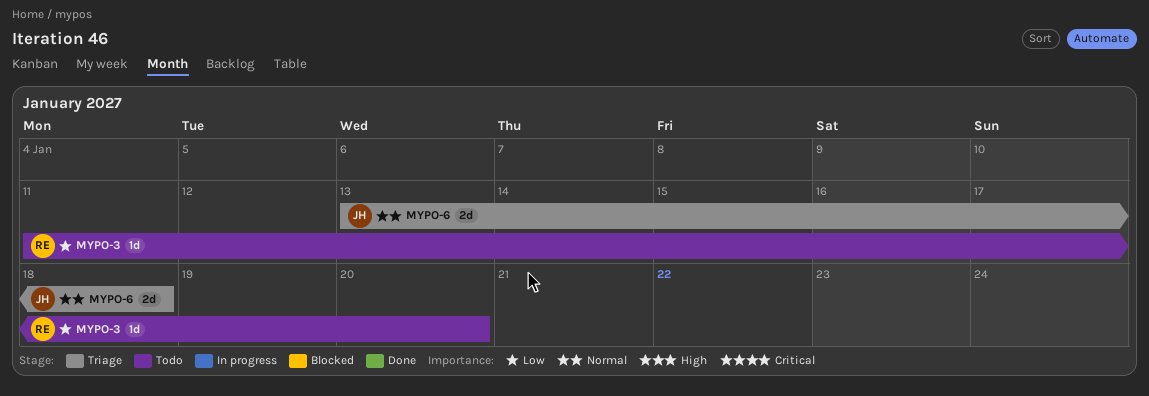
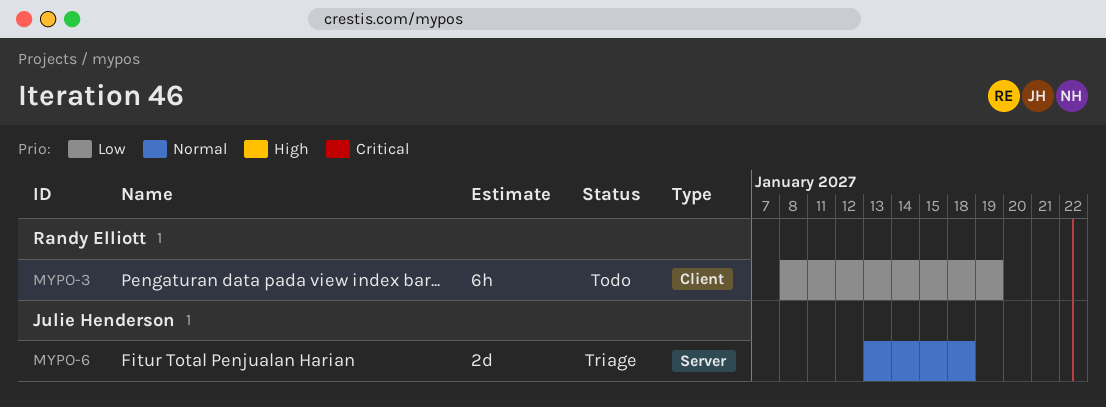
MYPO-3, estimate: 1d -> 6h
MYPO-3, start: Jan 11 -> Jan 8
MYPO-3, due: Jan 20 -> Jan 19

